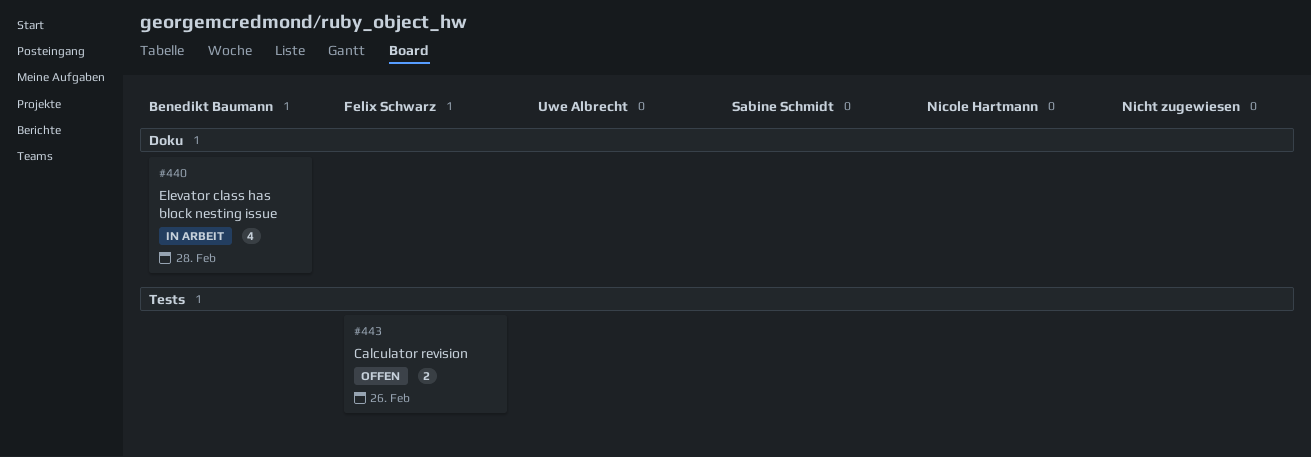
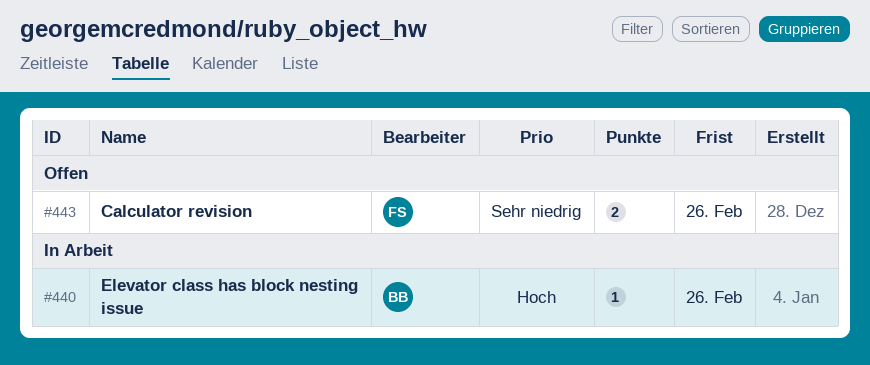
#440, estimate: 4 -> 1
#440, due: Feb 28 -> Feb 26

